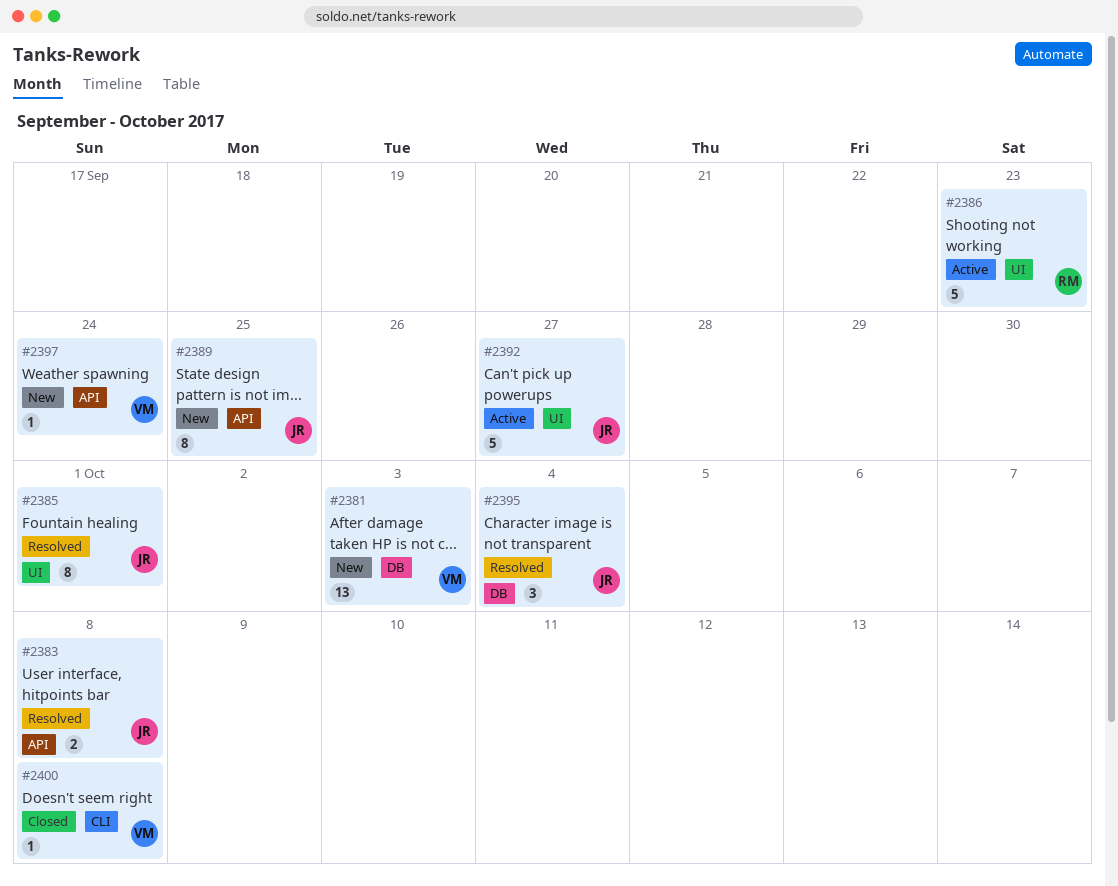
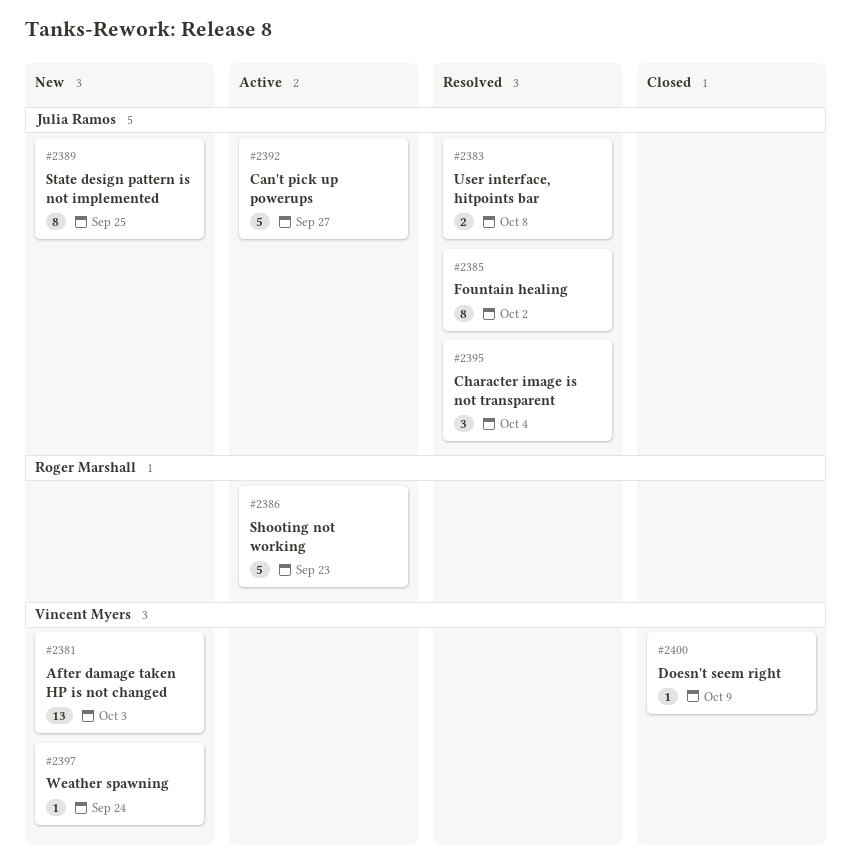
#2385, due: Oct 1 -> Oct 2
#2400, due: Oct 8 -> Oct 9

